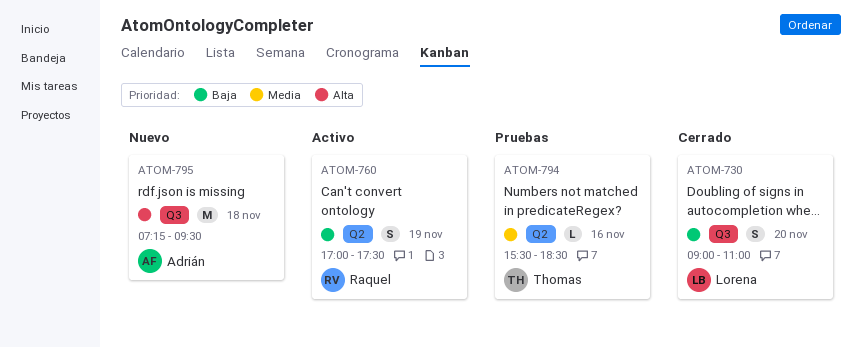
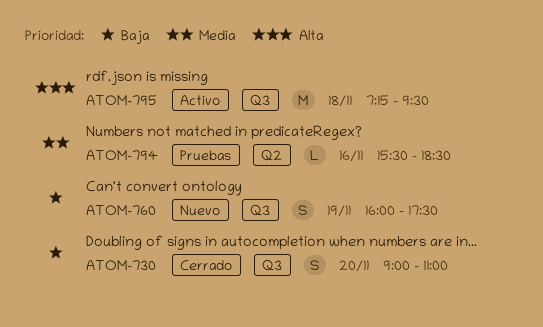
ATOM-760, status: Activo -> Nuevo
ATOM-760, label: Q2 -> Q3
ATOM-760, begins: 17:00 -> 16:00
ATOM-795, status: Nuevo -> Activo

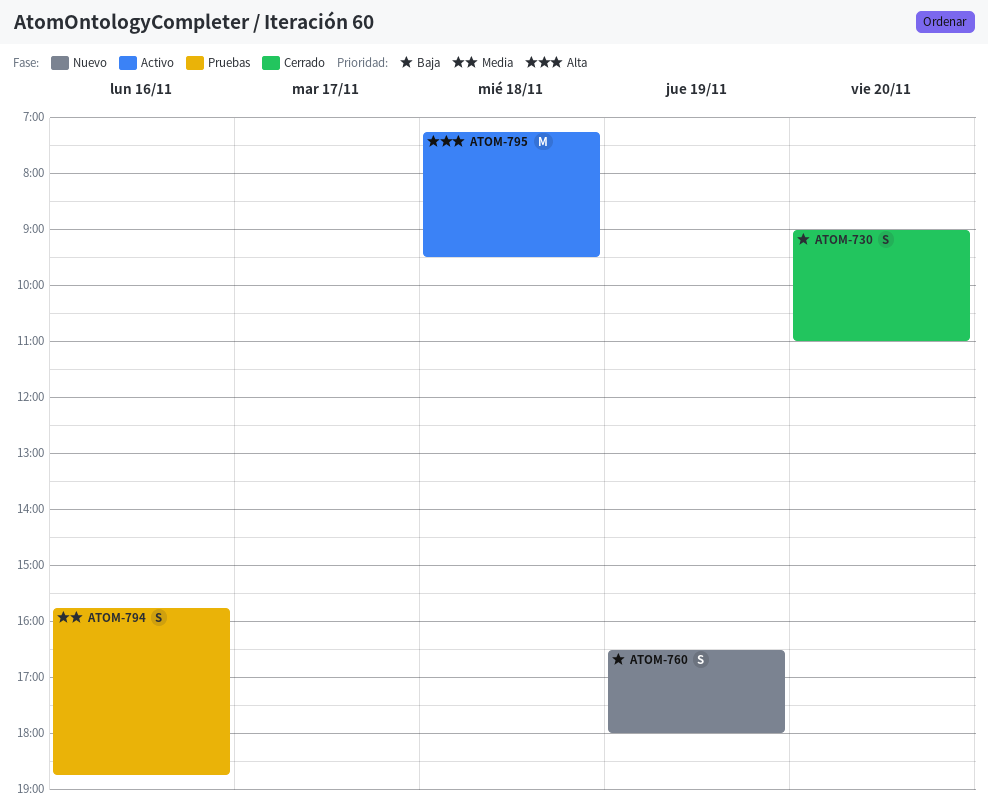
ATOM-760, begins: 16:00 -> 16:30
ATOM-760, ends: 17:30 -> 18:00
ATOM-794, estimate: L -> S
ATOM-794, begins: 15:30 -> 15:45
ATOM-794, ends: 18:30 -> 18:45

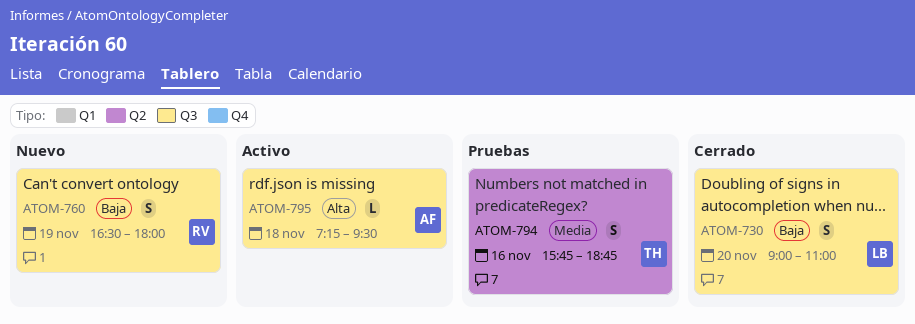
ATOM-795, estimate: M -> L

